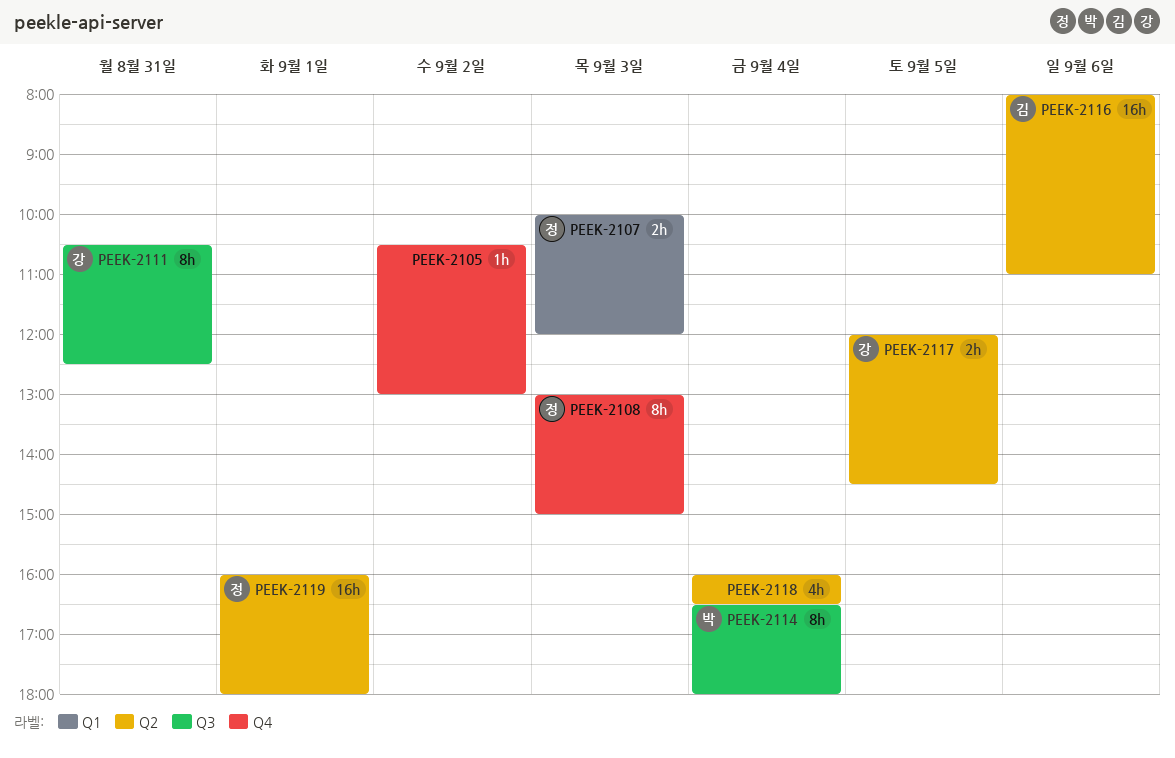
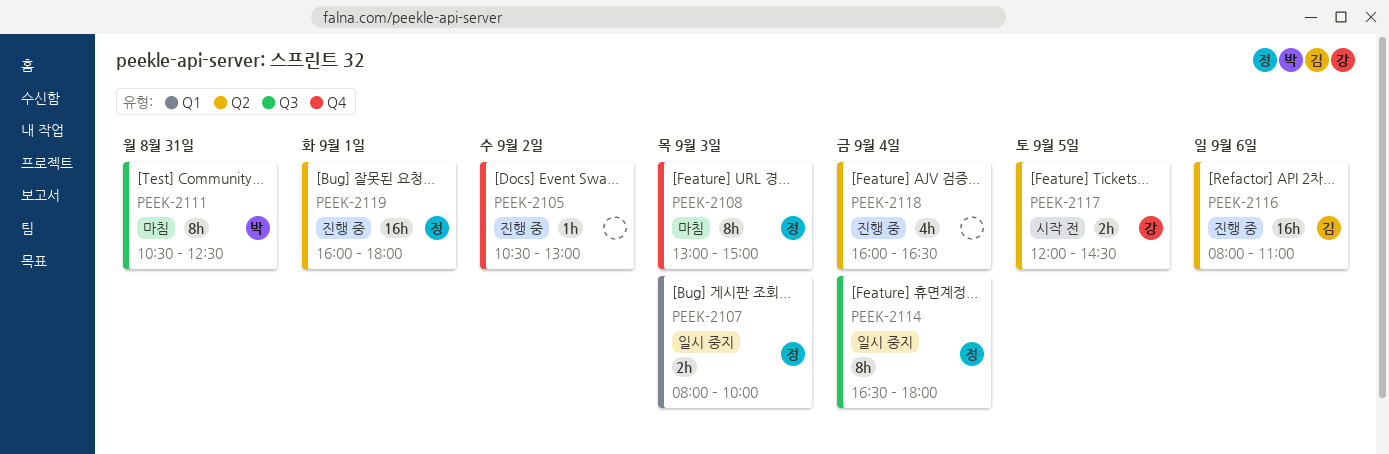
PEEK-2107, begins: 10:00 -> 08:00
PEEK-2107, ends: 12:00 -> 10:00
PEEK-2111, owner: 강 -> 박
PEEK-2114, owner: 박 -> 정

